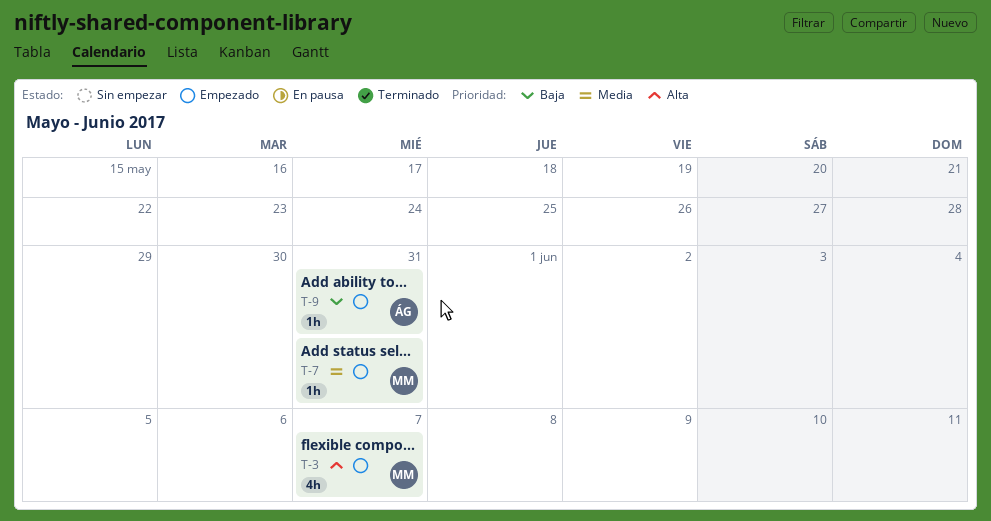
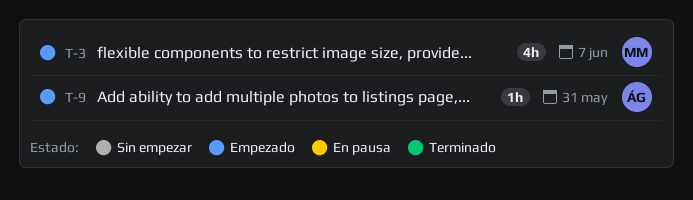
T-7: present -> none

